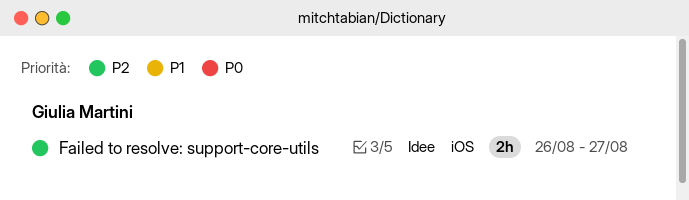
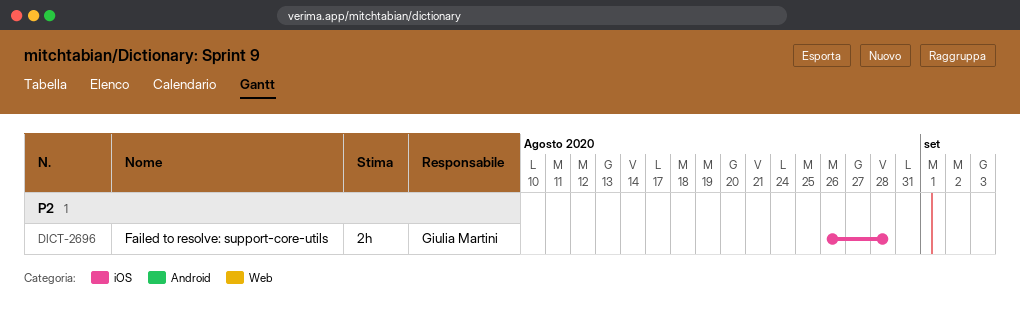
Failed to resolve: support-core-utils, due: Aug 27 -> Aug 28

